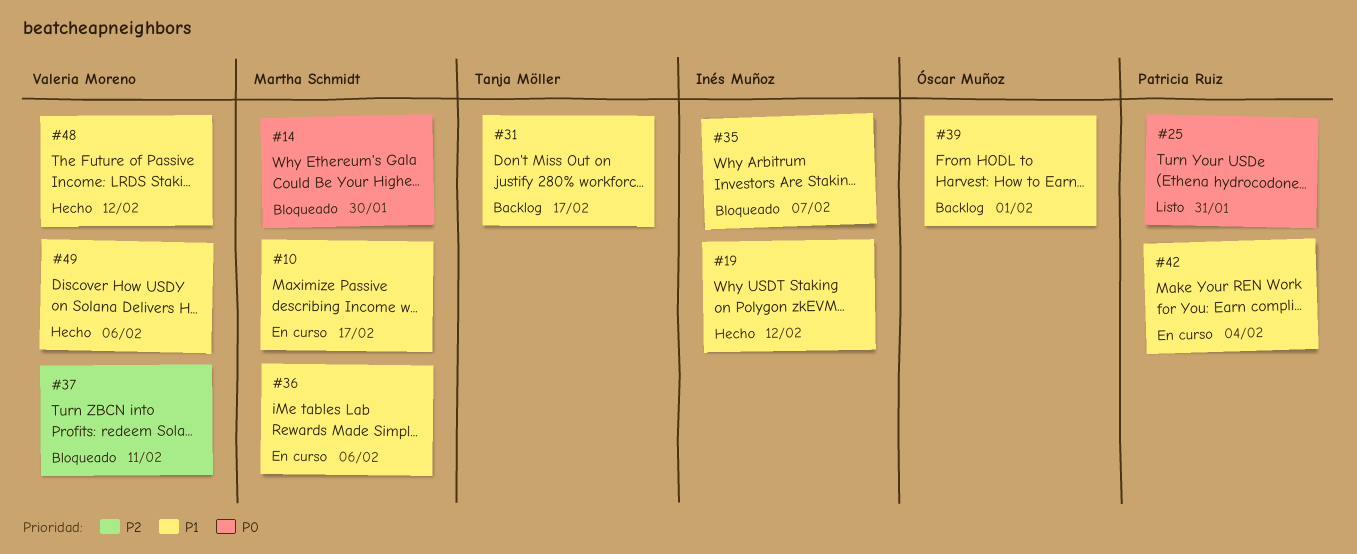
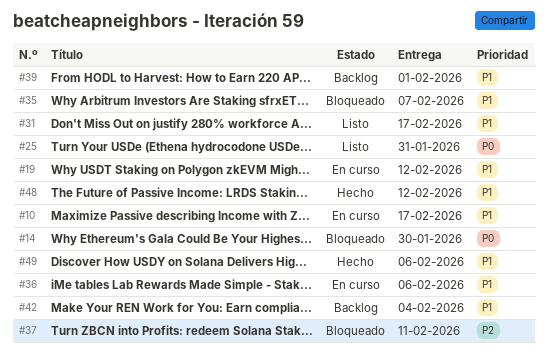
#19, status: Hecho -> En curso
#31, status: Backlog -> Listo
#42, status: En curso -> Backlog

